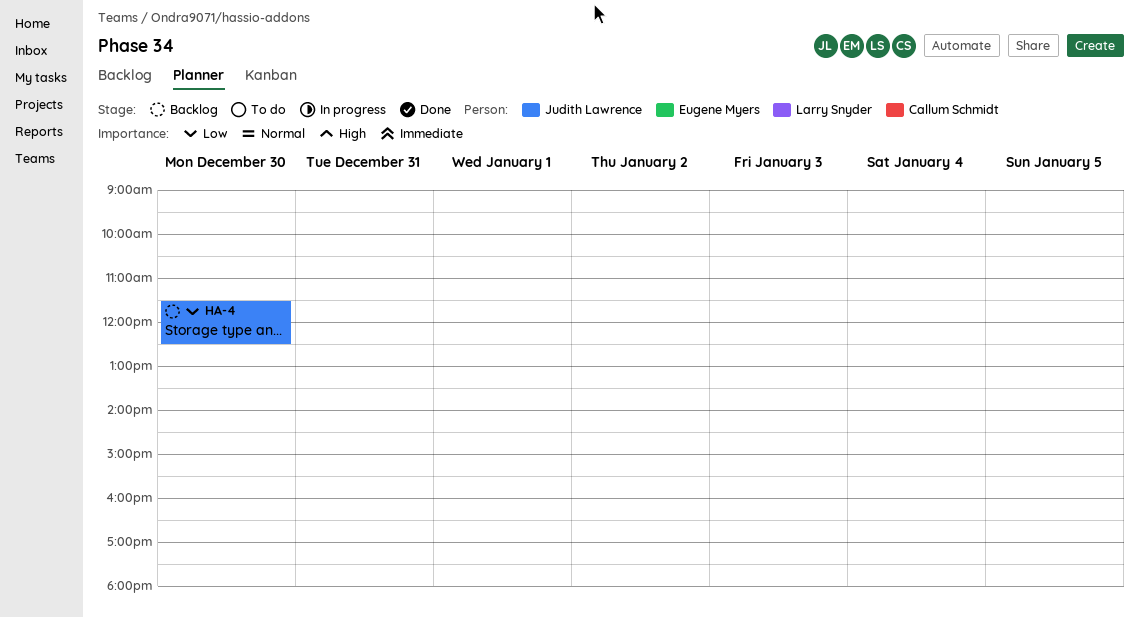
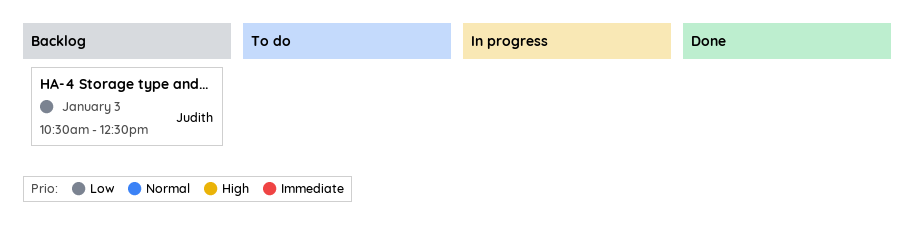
HA-4, day: Dec 30 -> Jan 3
HA-4, begins: 11:30 -> 10:30

